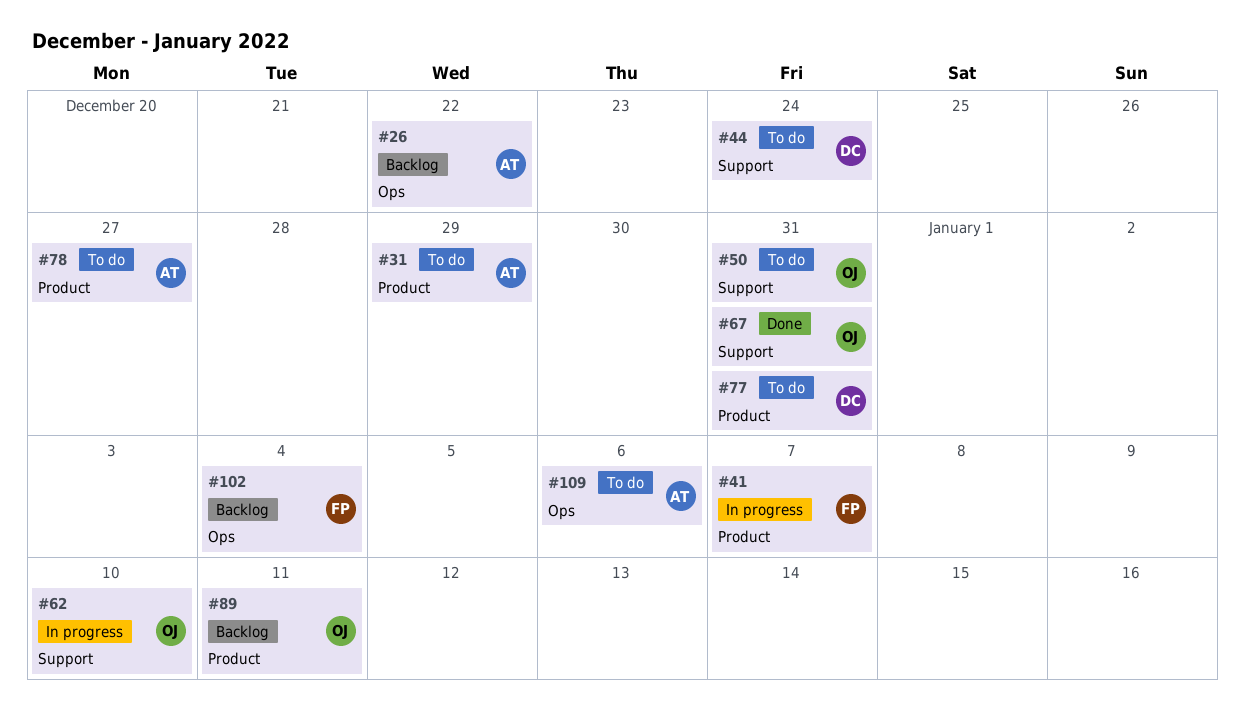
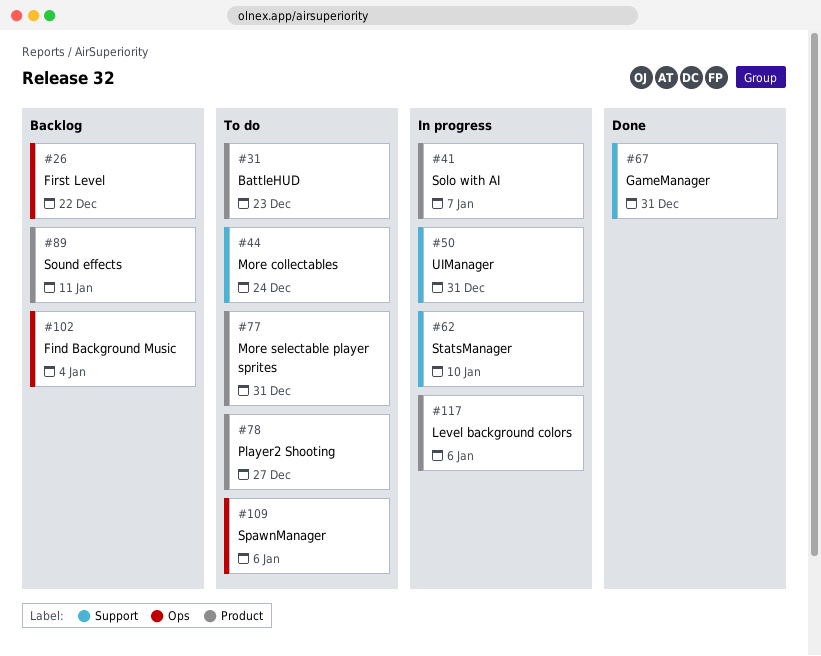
#31, due: Dec 29 -> Dec 23
#50, status: To do -> In progress
#117: none -> present

